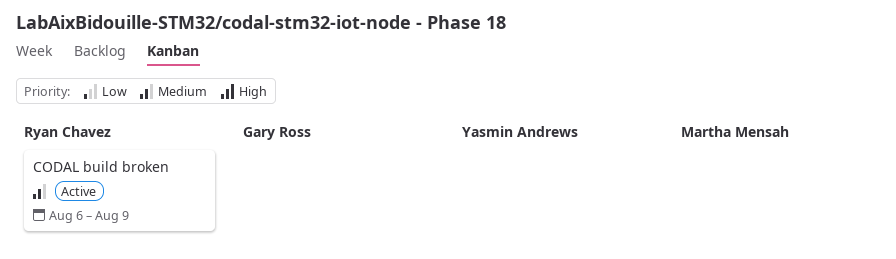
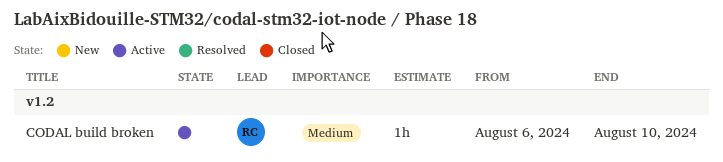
CODAL build broken, due: Aug 9 -> Aug 10

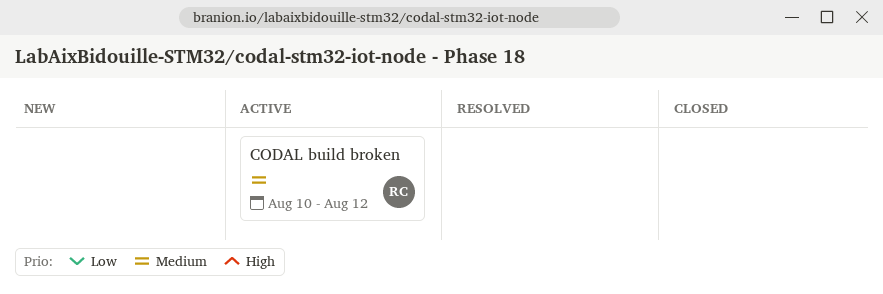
CODAL build broken, start: Aug 6 -> Aug 10
CODAL build broken, due: Aug 10 -> Aug 12

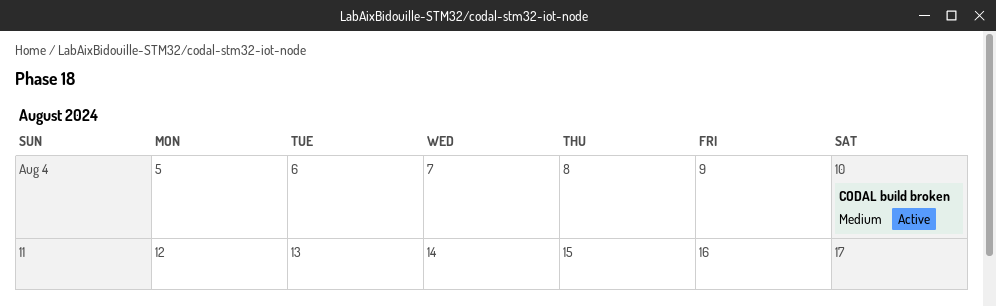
CODAL build broken, due: Aug 12 -> Aug 10

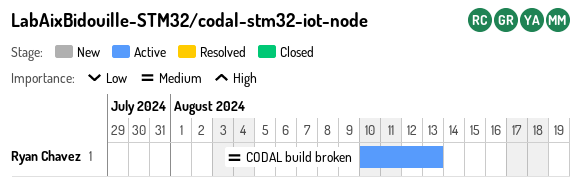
CODAL build broken, due: Aug 10 -> Aug 13

